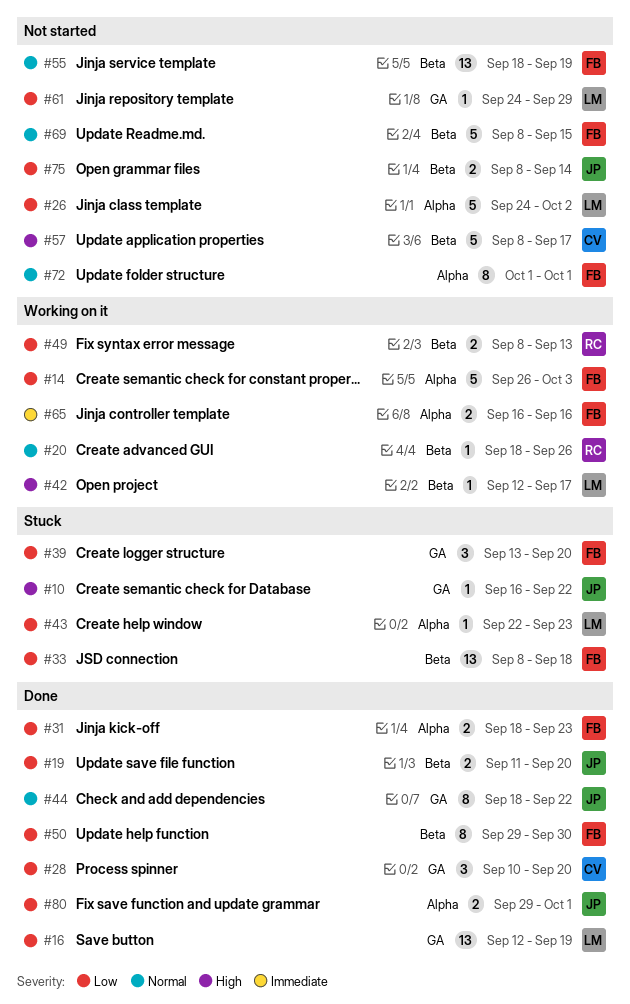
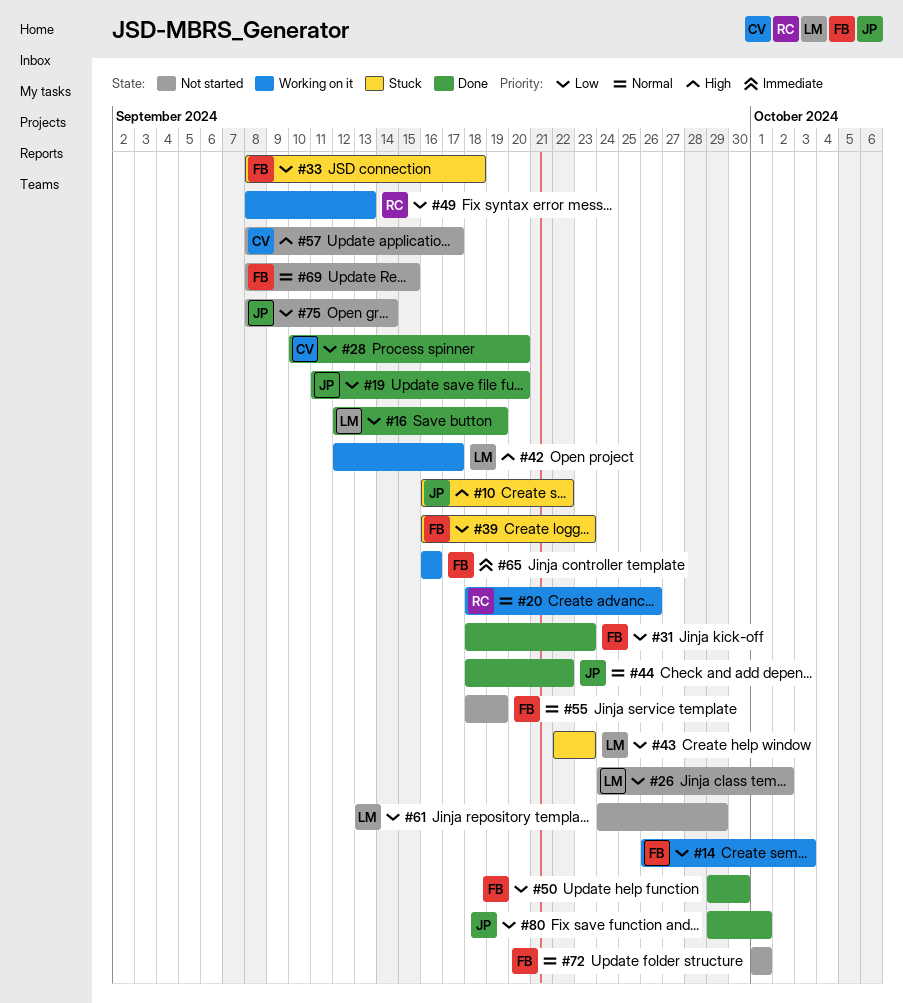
#39, start: Sep 13 -> Sep 16
#39, due: Sep 20 -> Sep 23

